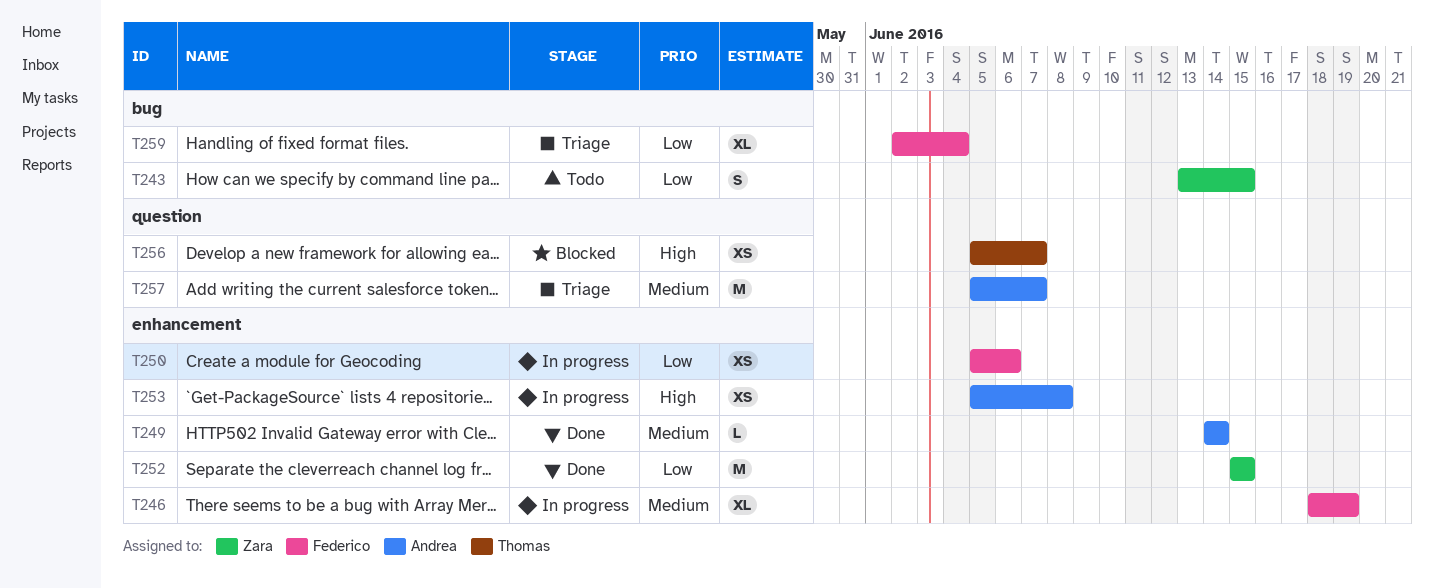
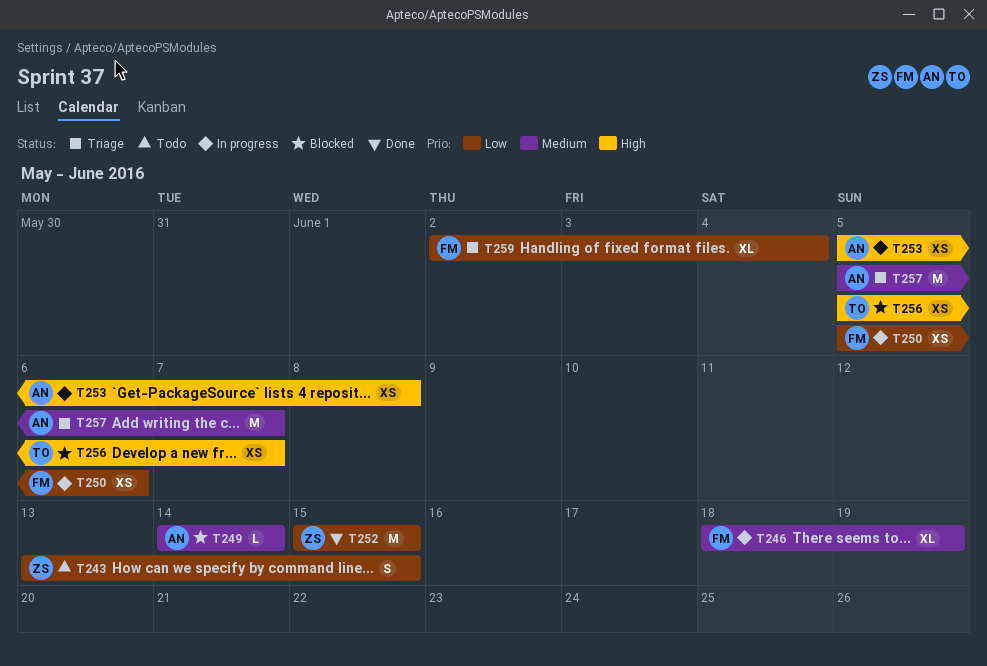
T249, status: Done -> Blocked

